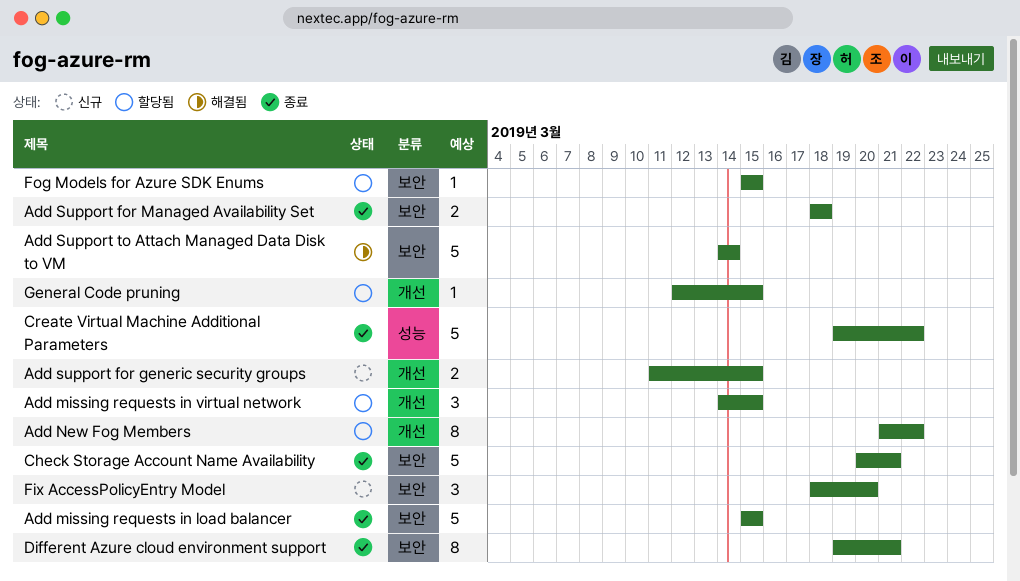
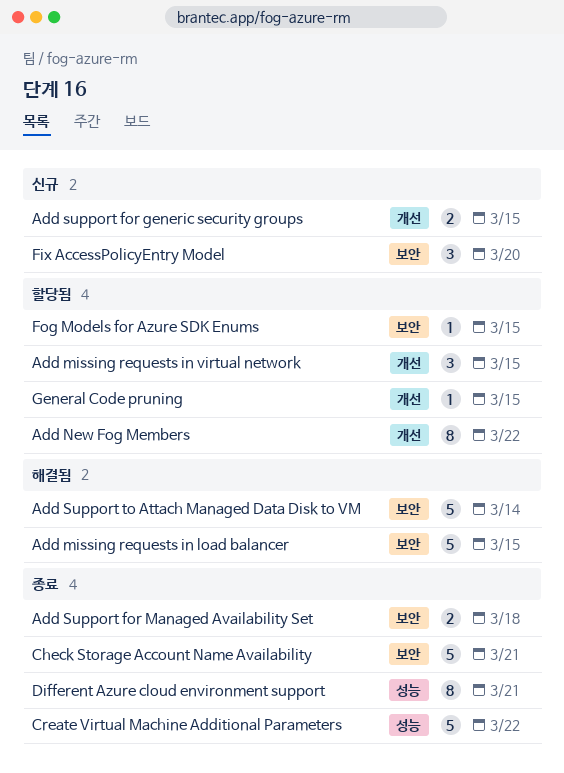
Add missing requests in load balancer, status: 종료 -> 해결됨
Different Azure cloud environment support, label: 보안 -> 성능

